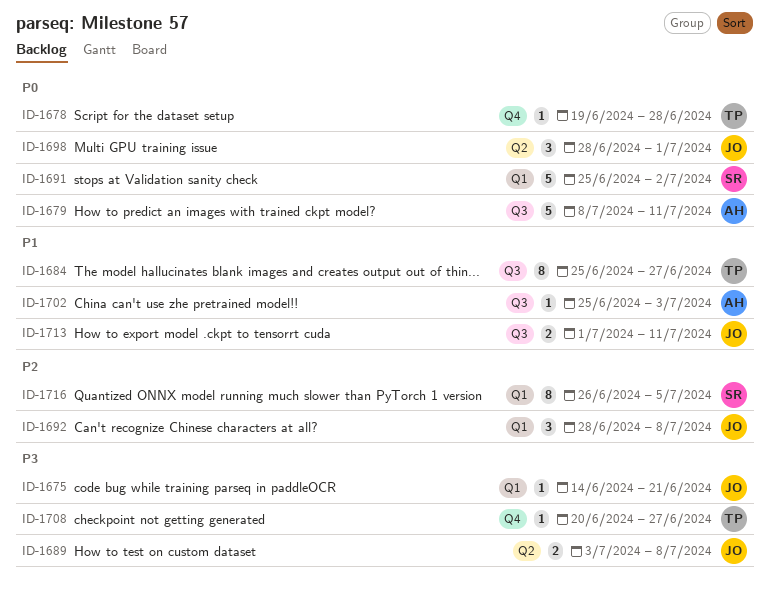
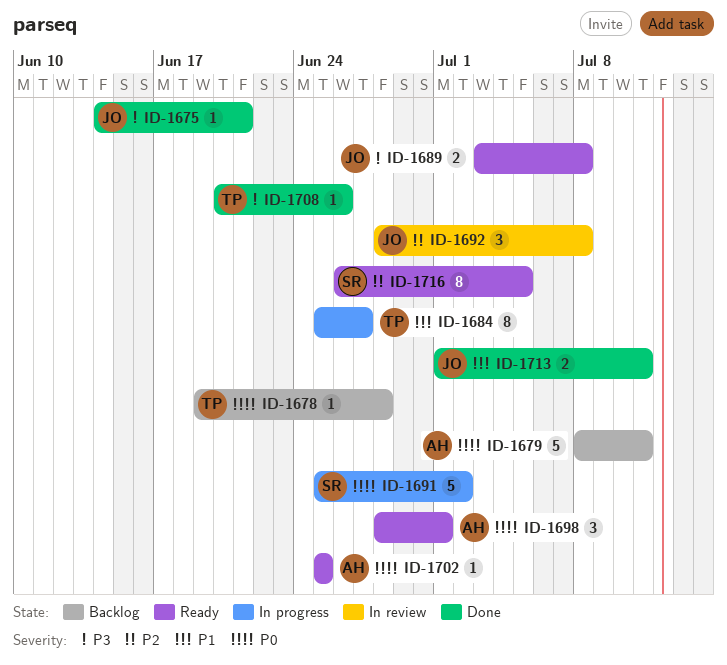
ID-1698, owner: JO -> AH
ID-1702, priority: P1 -> P0
ID-1702, due: Jul 3 -> Jun 25
ID-1708, due: Jun 27 -> Jun 26

